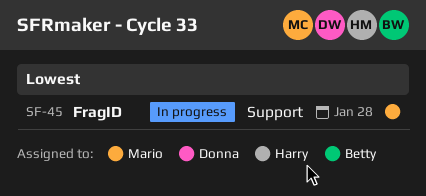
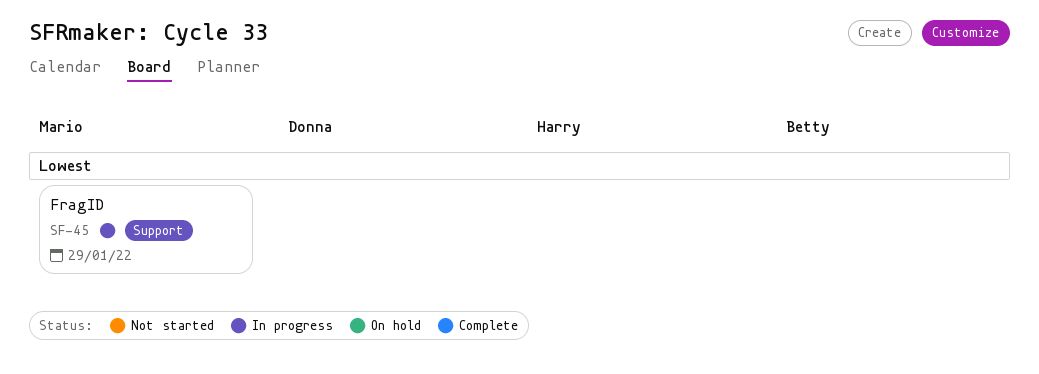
SF-45, due: Jan 28 -> Jan 29

